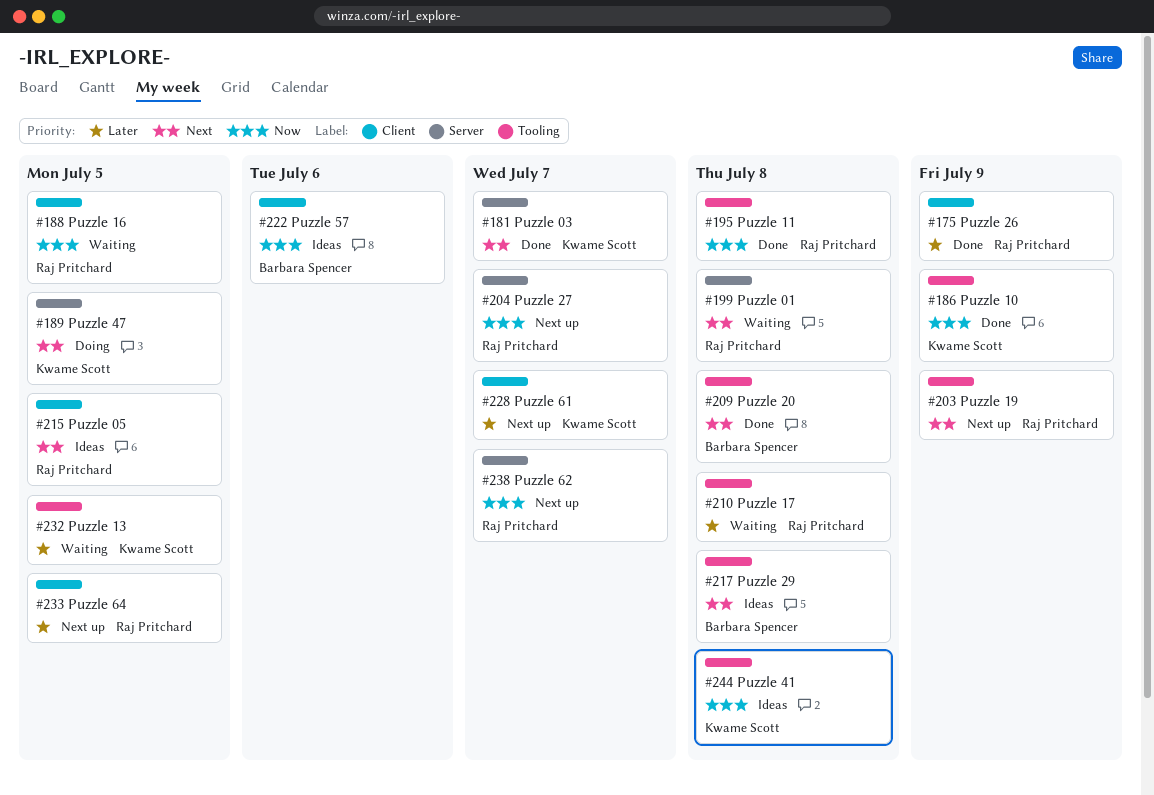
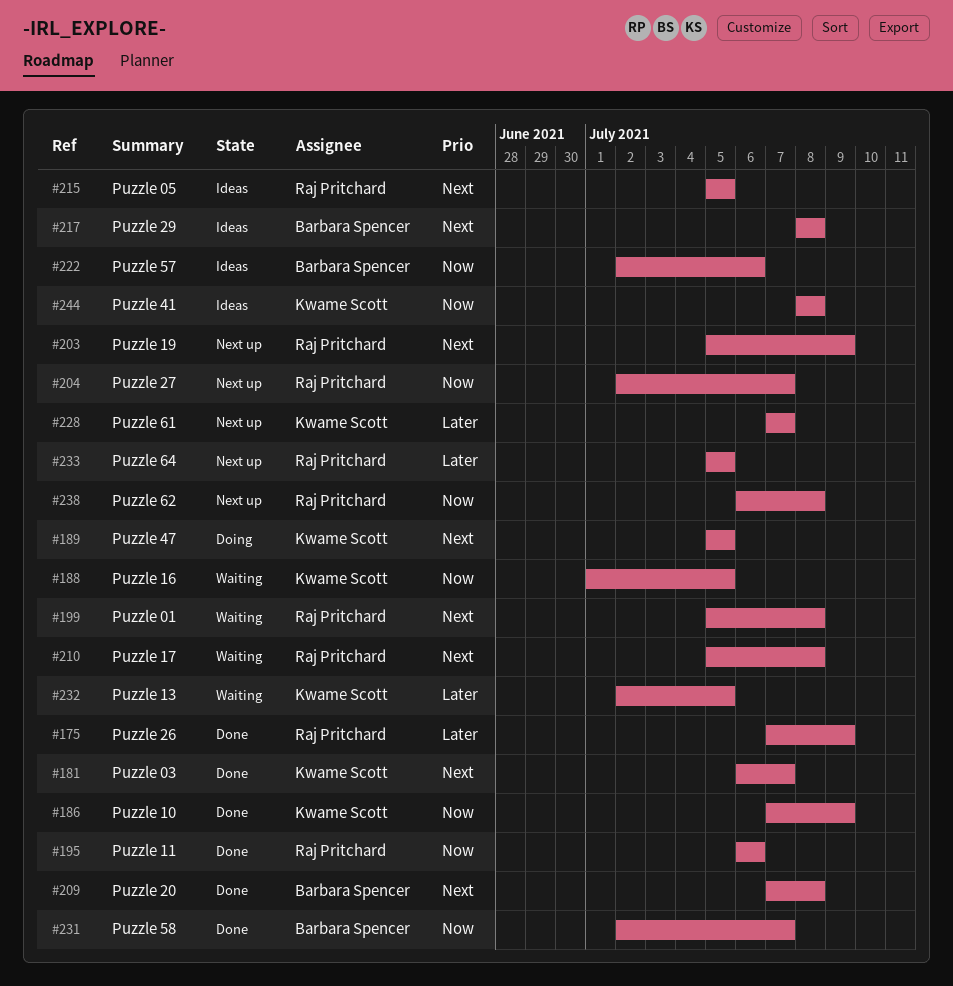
#188, owner: Raj Pritchard -> Kwame Scott
#195, due: Jul 8 -> Jul 6
#210, priority: Later -> Next
#231: none -> present
#238, due: Jul 7 -> Jul 8

